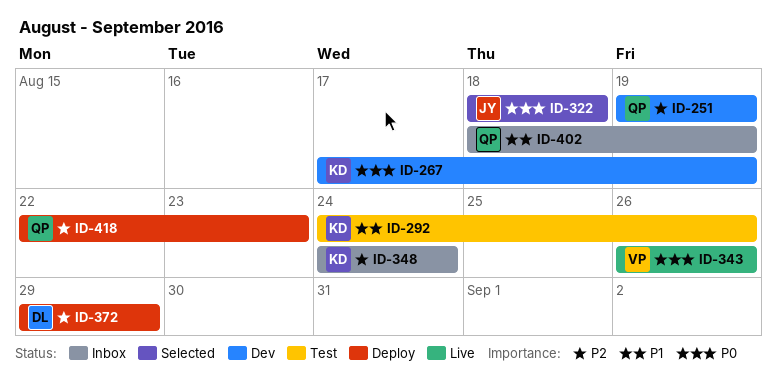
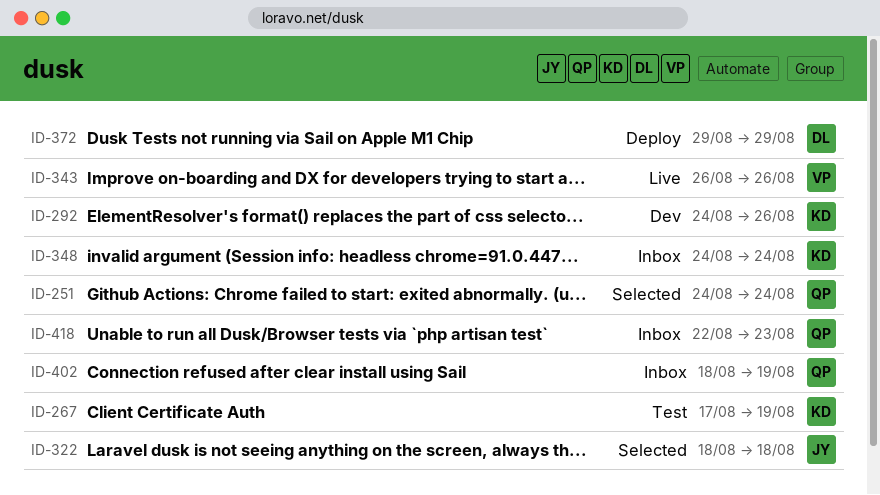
ID-251, status: Dev -> Selected
ID-251, start: Aug 19 -> Aug 24
ID-251, due: Aug 19 -> Aug 24
ID-267, status: Dev -> Test
ID-292, status: Test -> Dev
ID-418, status: Deploy -> Inbox

